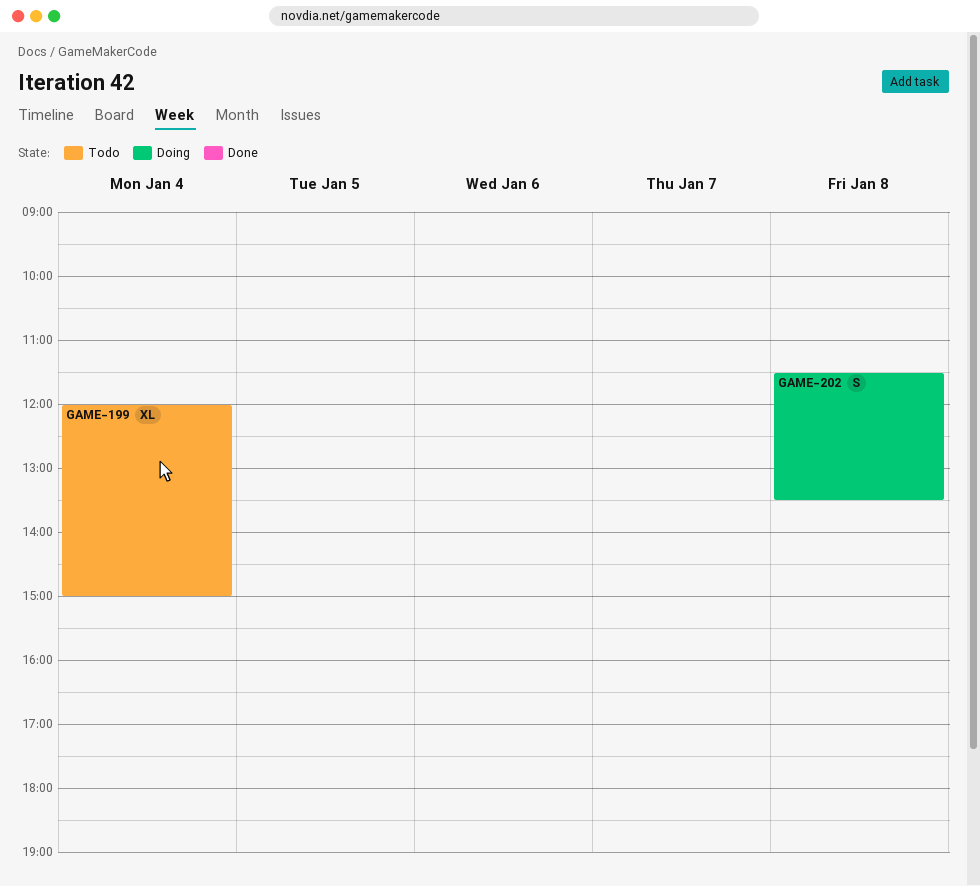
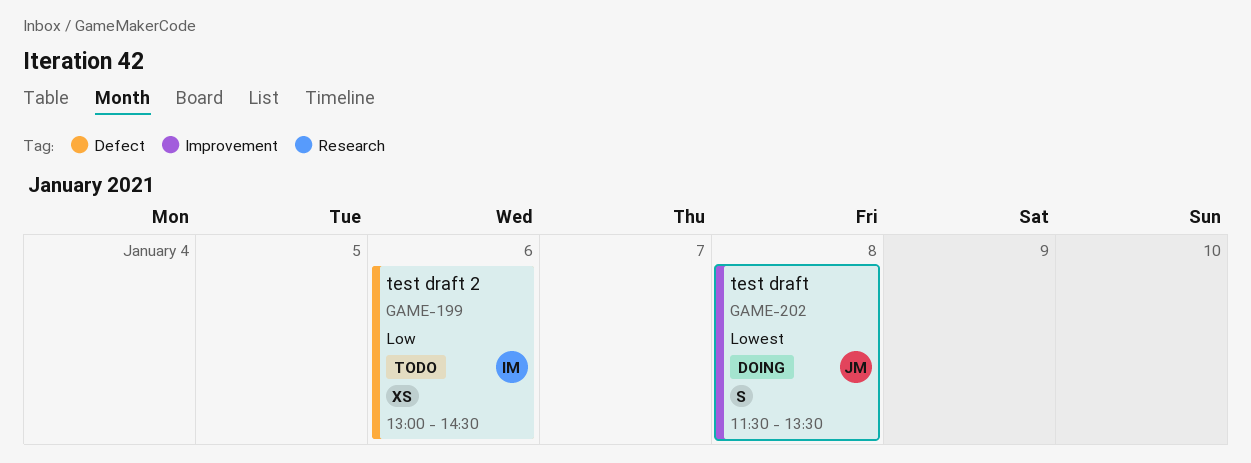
GAME-199, estimate: XL -> XS
GAME-199, day: Jan 4 -> Jan 6
GAME-199, begins: 12:00 -> 13:00
GAME-199, ends: 15:00 -> 14:30

